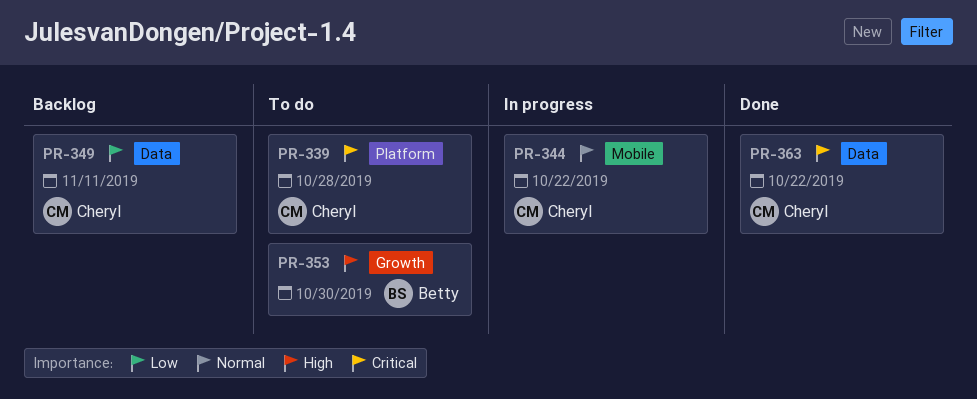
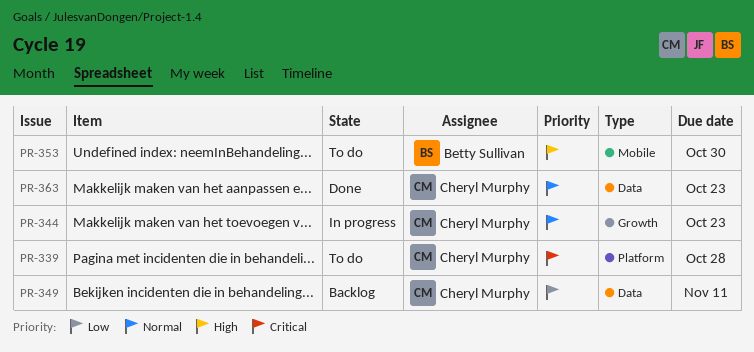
PR-344, label: Mobile -> Growth
PR-344, due: Oct 22 -> Oct 23
PR-353, label: Growth -> Mobile
PR-363, priority: Critical -> Normal
PR-363, due: Oct 22 -> Oct 23

